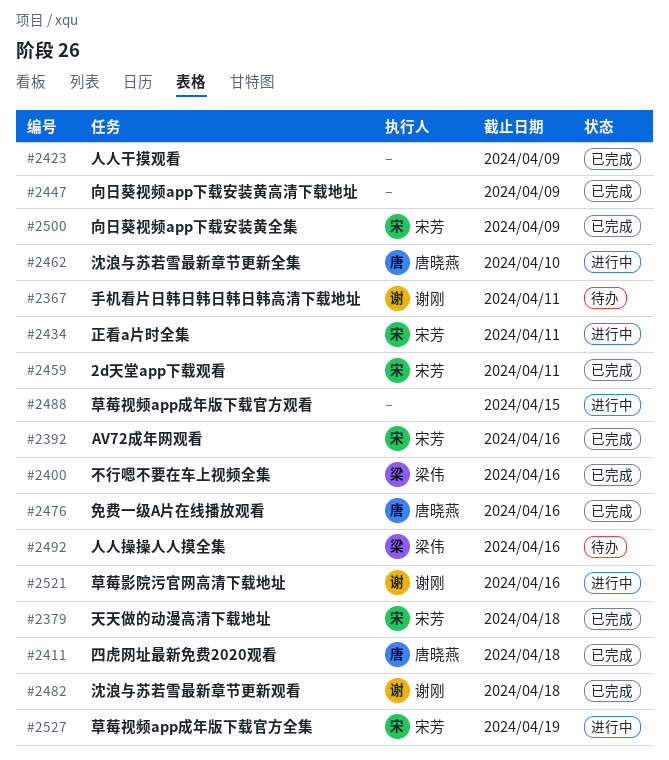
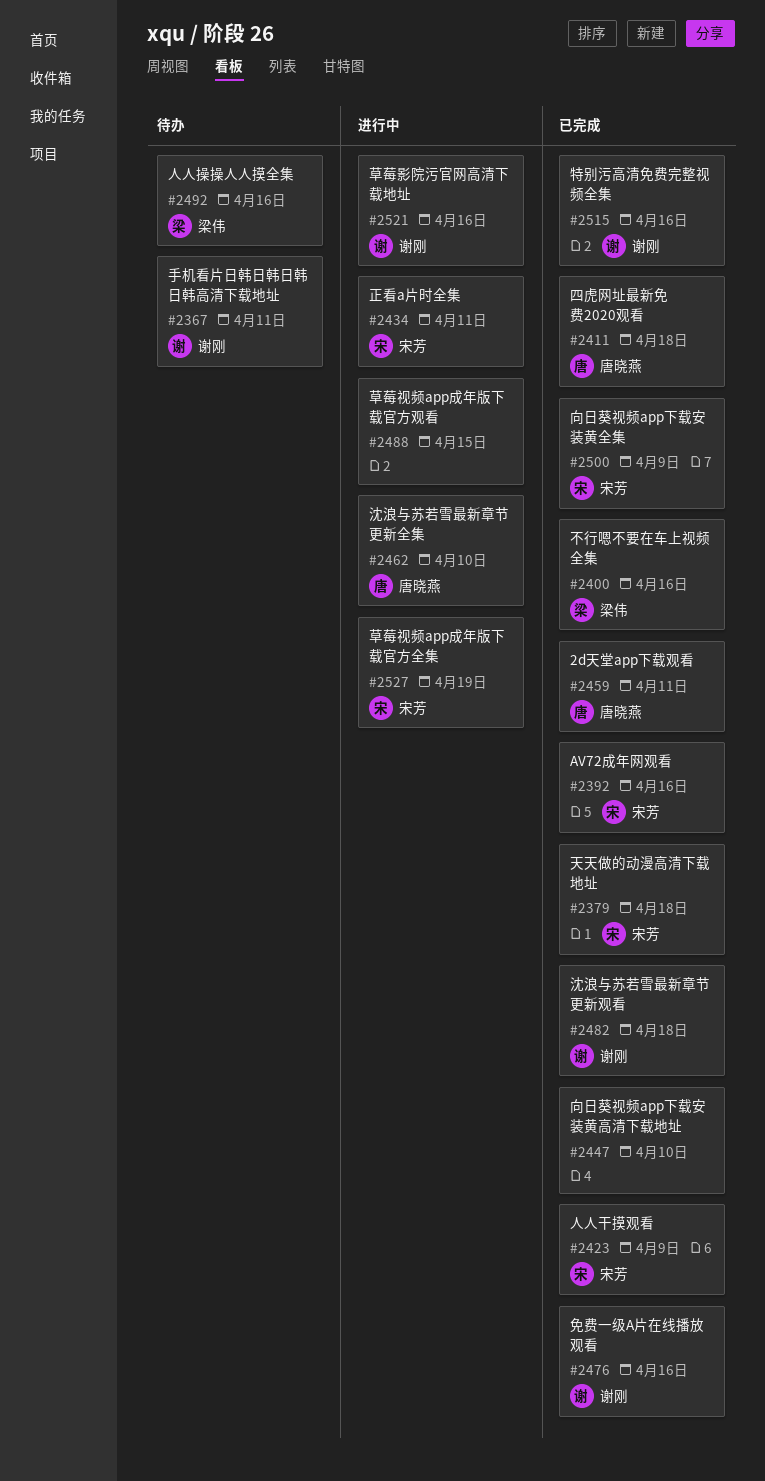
#2423, owner: none -> 宋芳
#2447, due: Apr 9 -> Apr 10
#2459, owner: 宋芳 -> 唐晓燕
#2476, owner: 唐晓燕 -> 谢刚
#2515: none -> present

